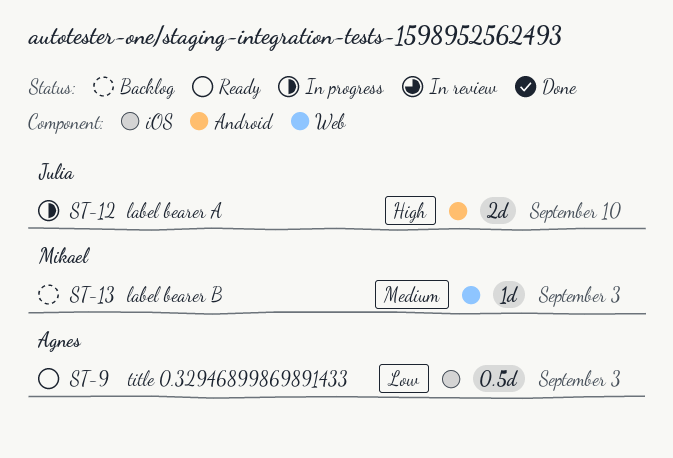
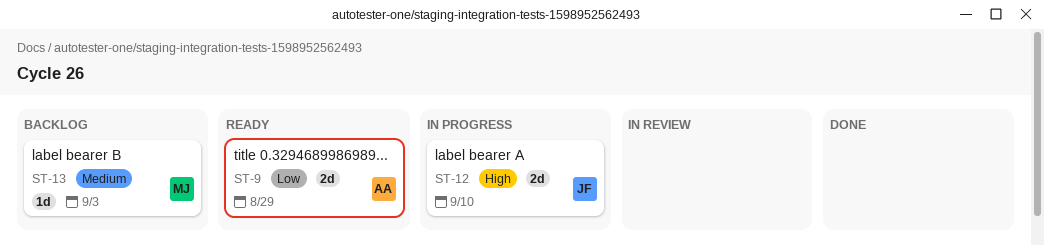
ST-9, estimate: 0.5d -> 2d
ST-9, due: Sep 3 -> Aug 29

